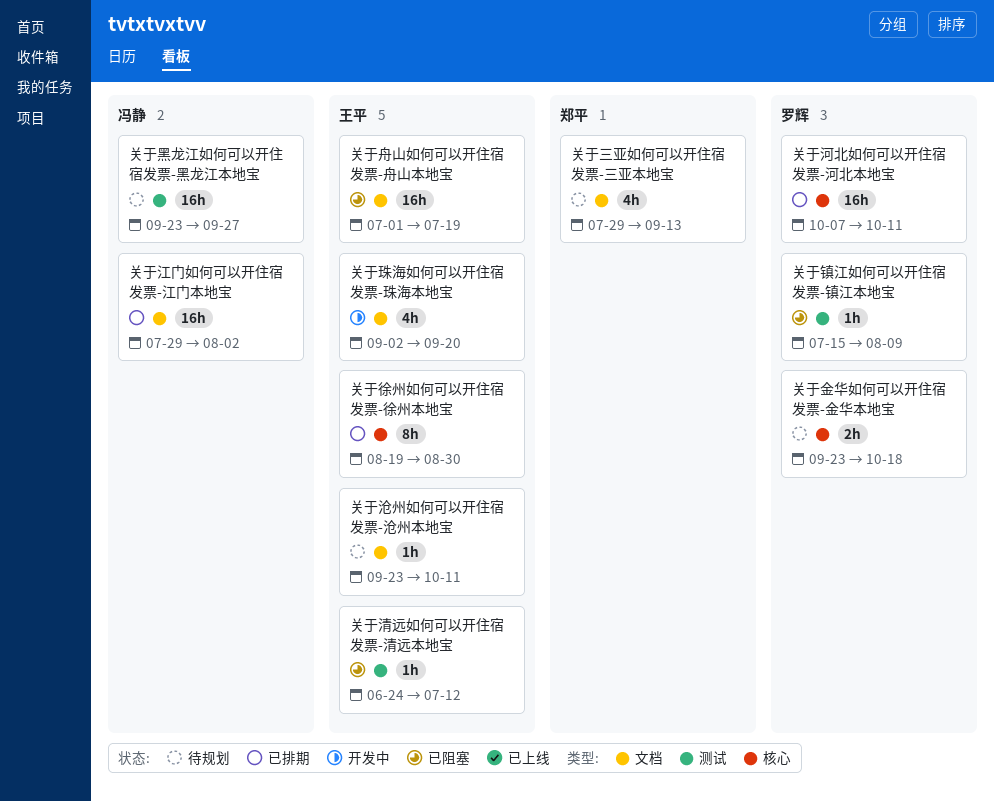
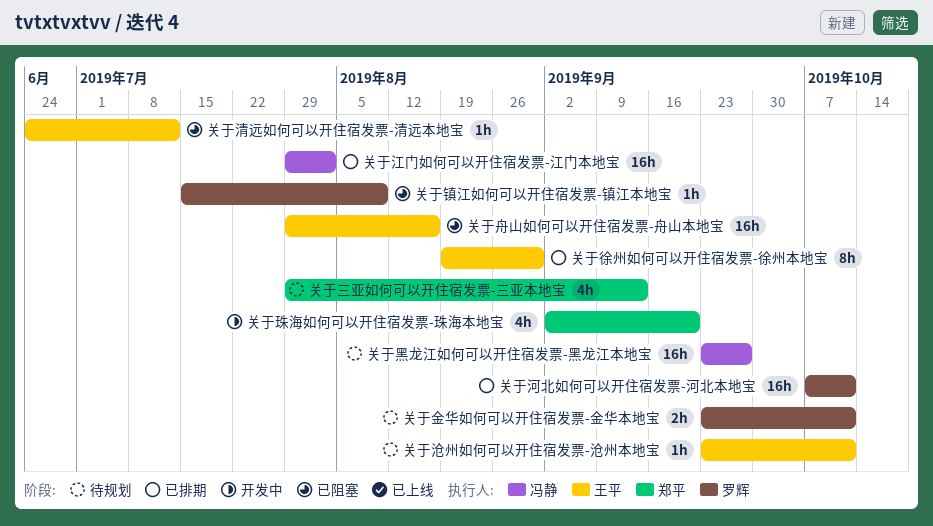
关于珠海如何可以开住宿发票-珠海本地宝, owner: 王平 -> 郑平
关于舟山如何可以开住宿发票-舟山本地宝, start: Jul 1 -> Jul 29
关于舟山如何可以开住宿发票-舟山本地宝, due: Jul 19 -> Aug 16
关于金华如何可以开住宿发票-金华本地宝, due: Oct 18 -> Oct 11

